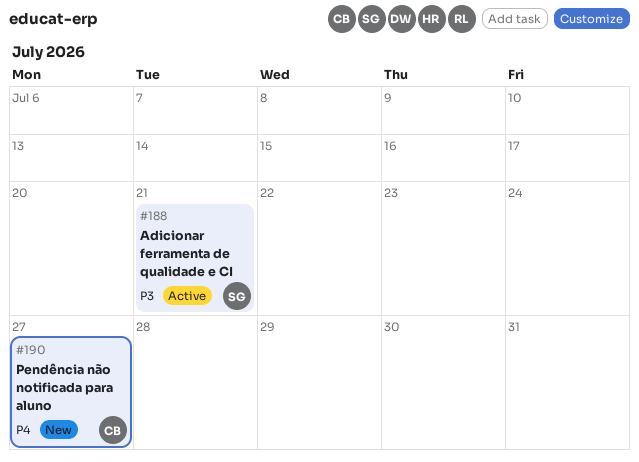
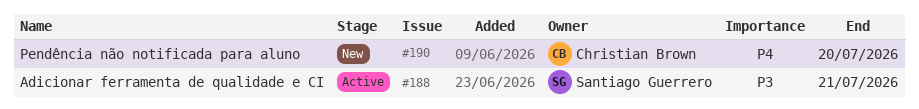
#190, due: Jul 27 -> Jul 20

